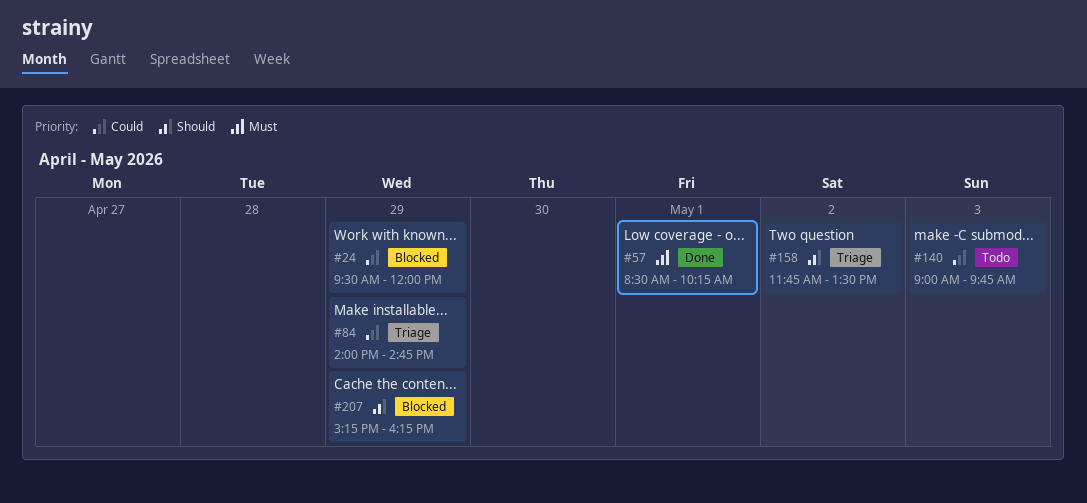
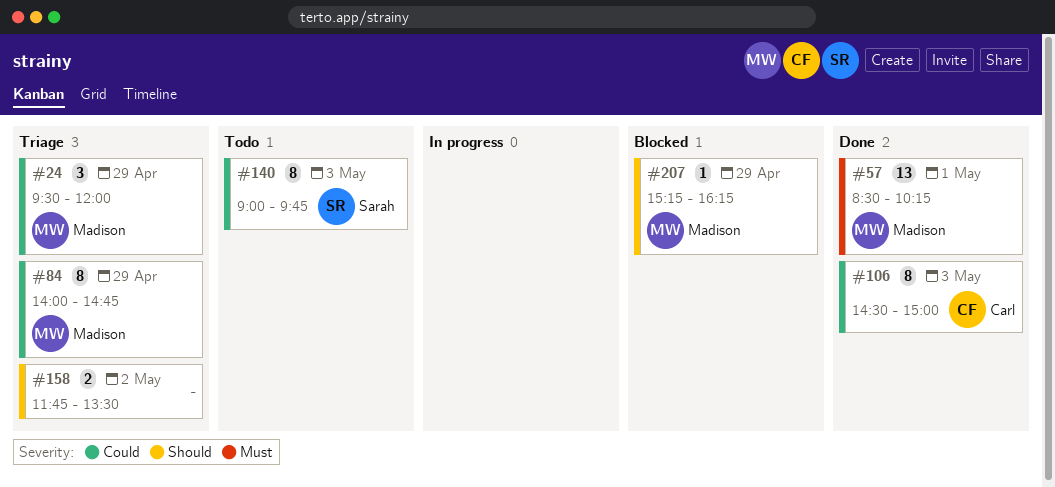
#24, status: Blocked -> Triage
#106: none -> present

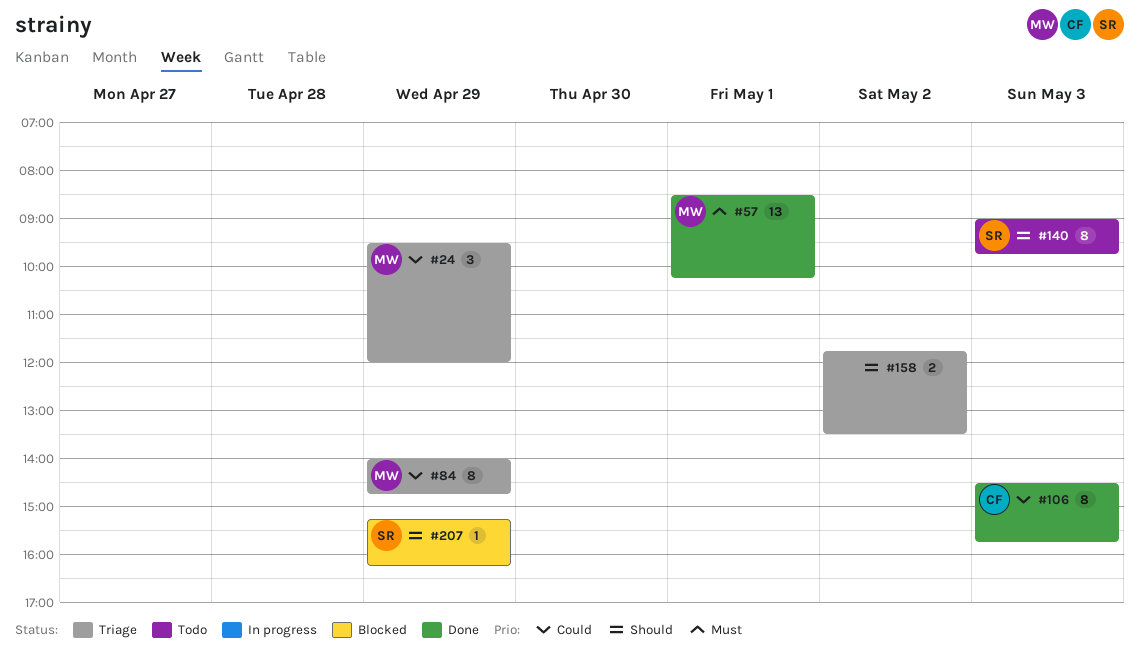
#106, ends: 15:00 -> 15:45
#140, priority: Could -> Should
#207, owner: Madison -> Sarah

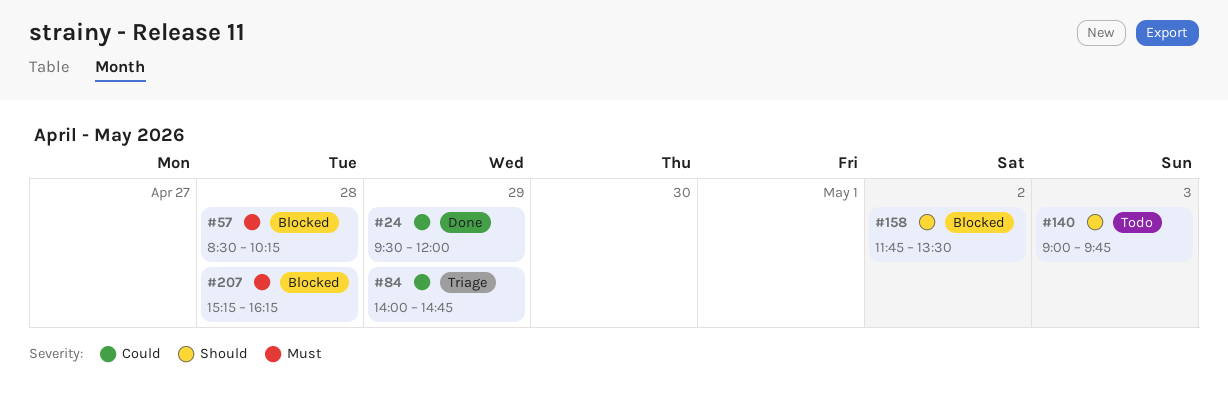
#24, status: Triage -> Done
#57, status: Done -> Blocked
#57, day: May 1 -> Apr 28
#106: present -> none
#158, status: Triage -> Blocked
#207, priority: Should -> Must
#207, day: Apr 29 -> Apr 28

